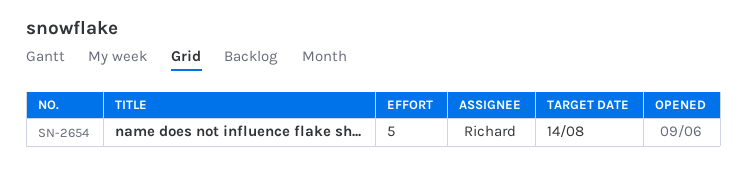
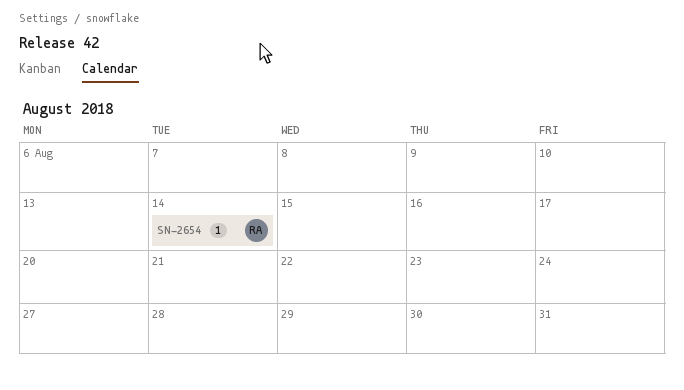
SN-2654, estimate: 5 -> 1

